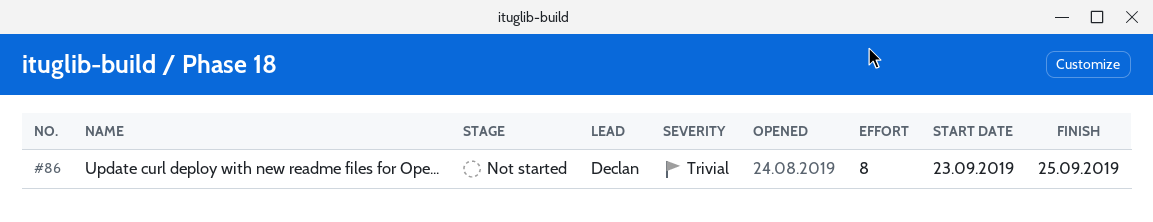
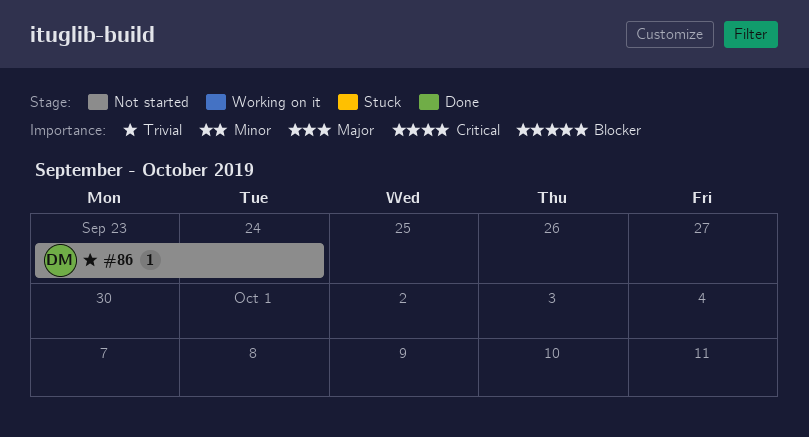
#86, estimate: 8 -> 1
#86, due: Sep 25 -> Sep 24

